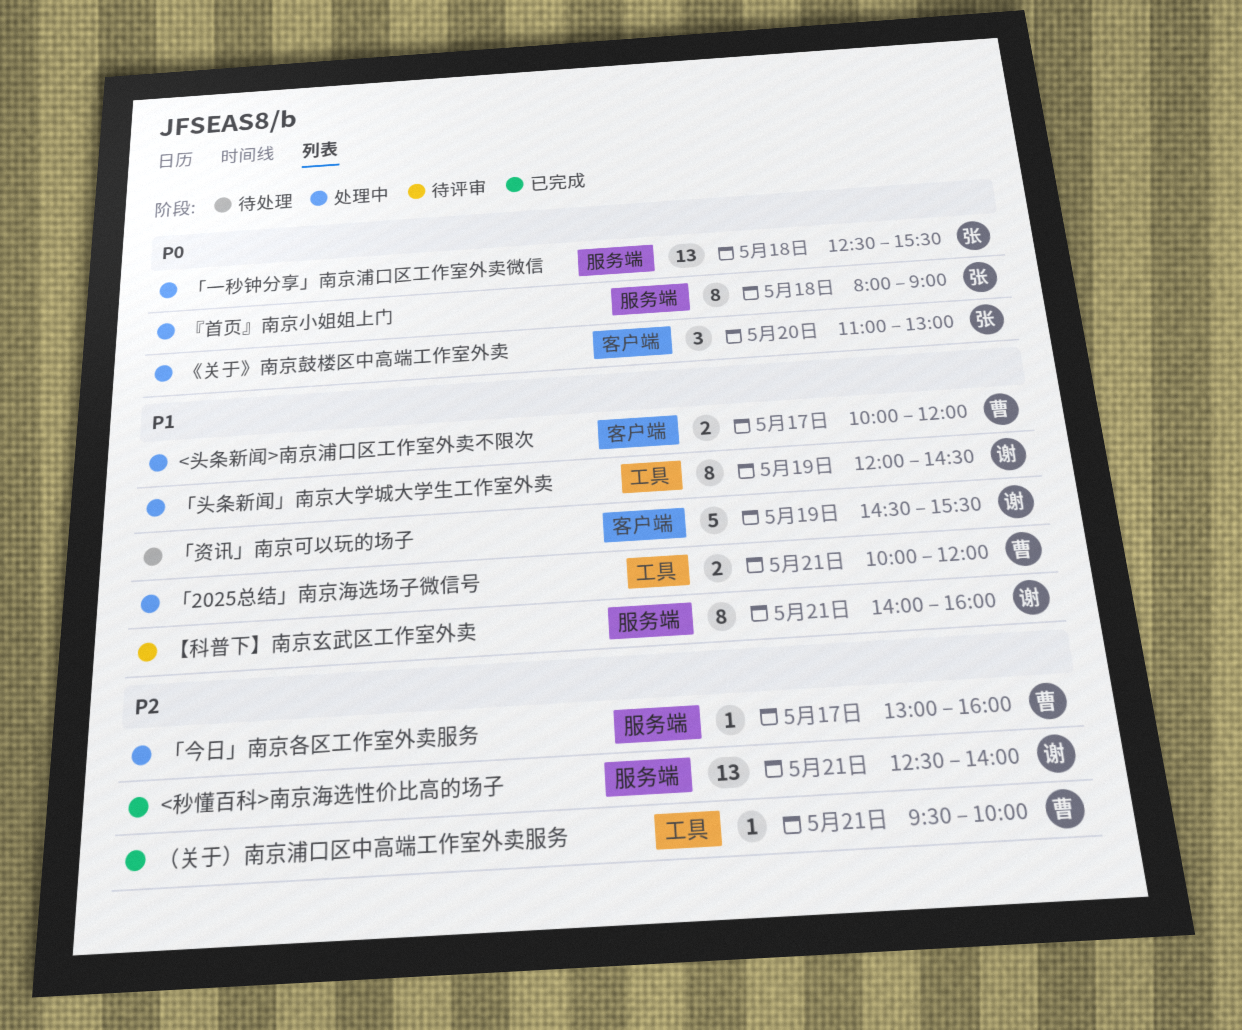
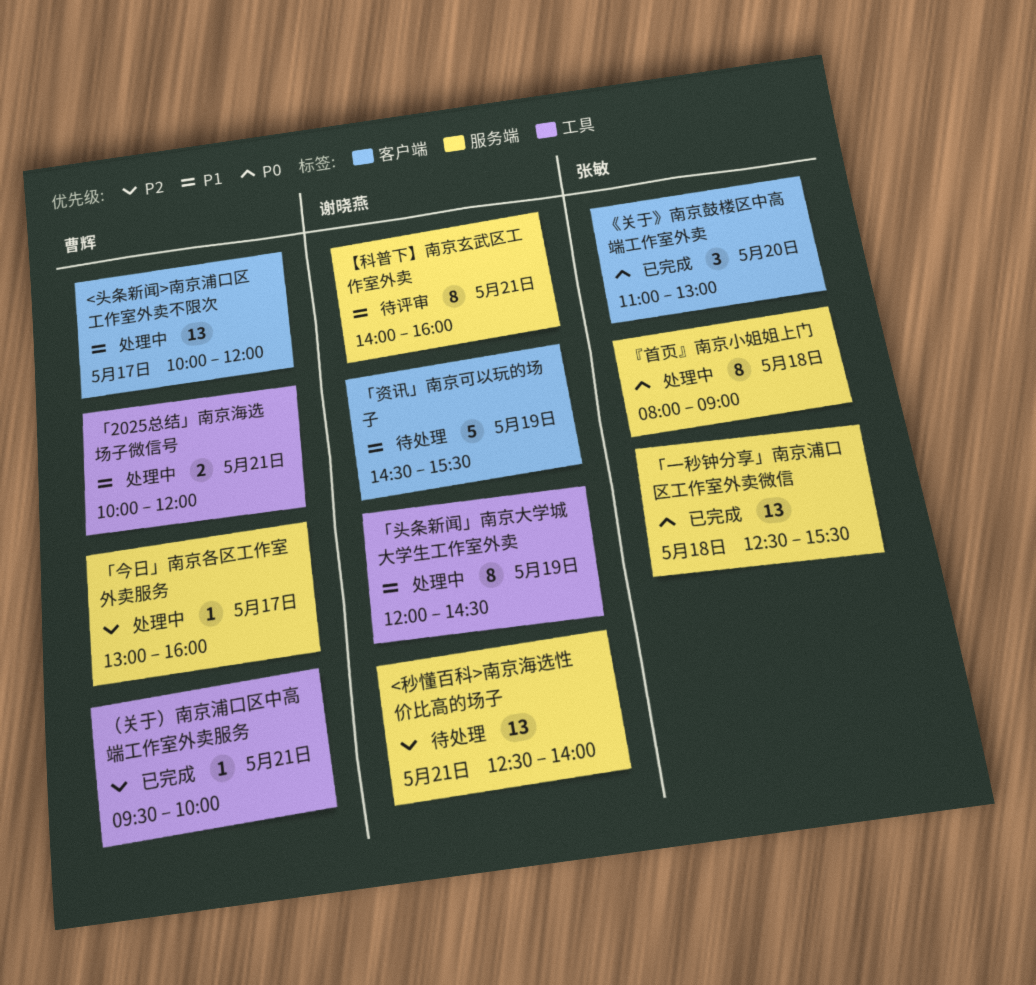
<头条新闻>南京浦口区工作室外卖不限次, estimate: 2 -> 13
<秒懂百科>南京海选性价比高的场子, status: 已完成 -> 待处理
《关于》南京鼓楼区中高端工作室外卖, status: 处理中 -> 已完成
「一秒钟分享」南京浦口区工作室外卖微信, status: 处理中 -> 已完成

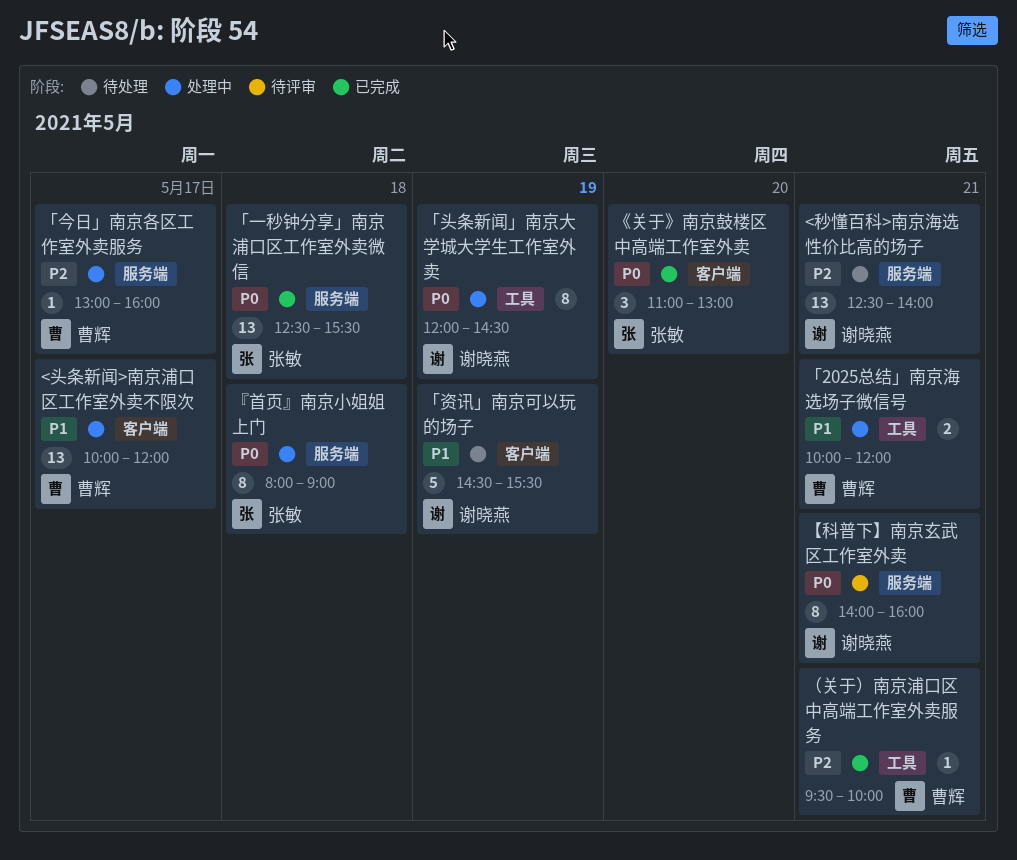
「头条新闻」南京大学城大学生工作室外卖, priority: P1 -> P0
【科普下】南京玄武区工作室外卖, priority: P1 -> P0

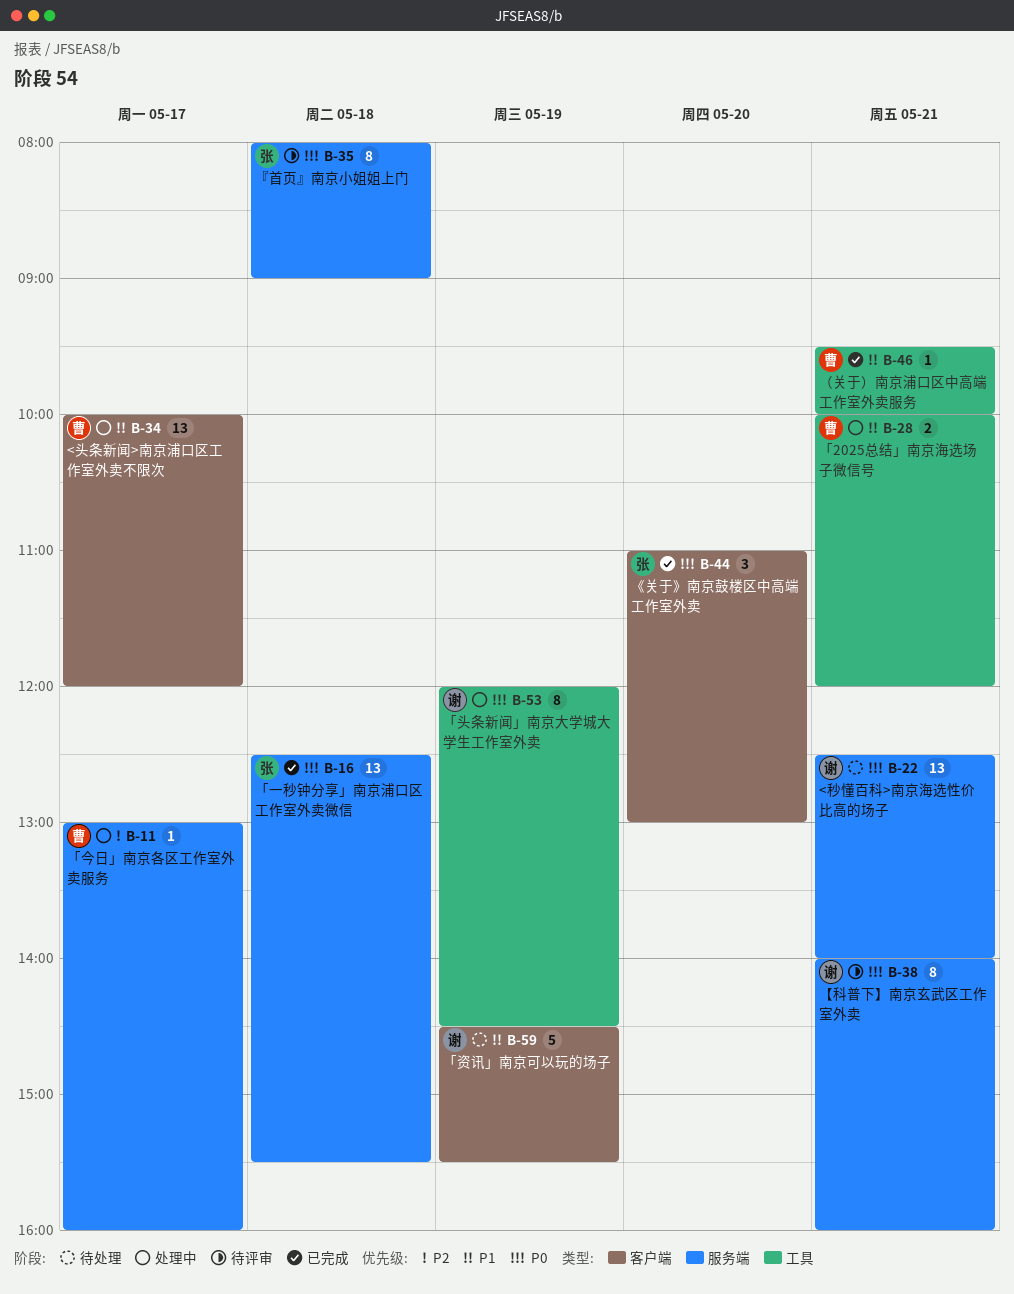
<秒懂百科>南京海选性价比高的场子, priority: P2 -> P0
『首页』南京小姐姐上门, status: 处理中 -> 待评审
（关于）南京浦口区中高端工作室外卖服务, priority: P2 -> P1

